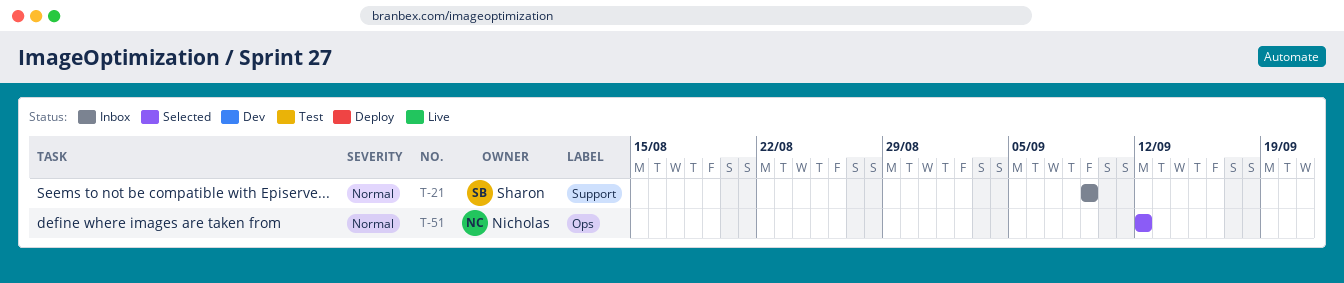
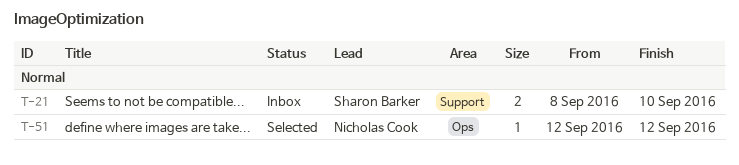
T-21, start: Sep 9 -> Sep 8
T-21, due: Sep 9 -> Sep 10

